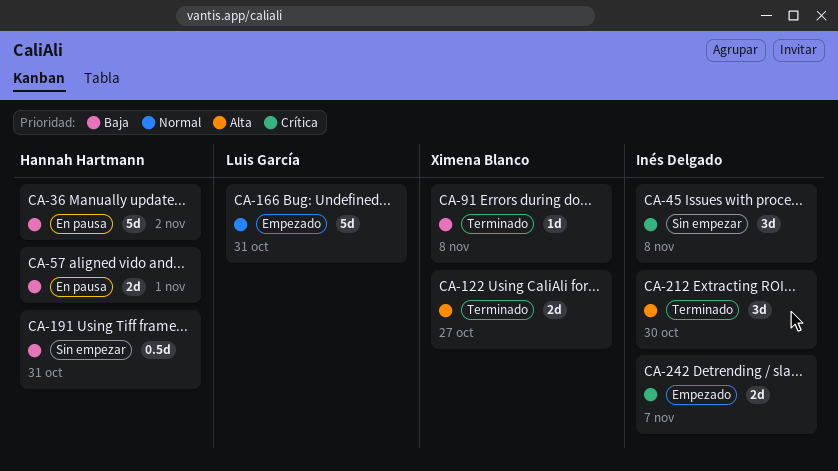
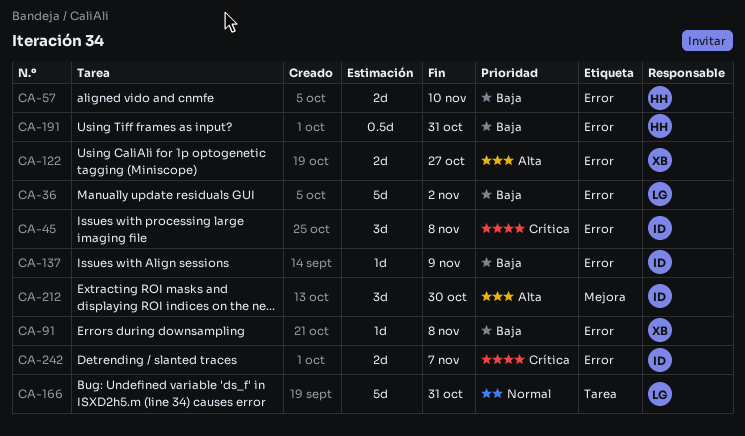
CA-36, owner: Hannah Hartmann -> Luis García
CA-57, due: Nov 1 -> Nov 10
CA-137: none -> present

